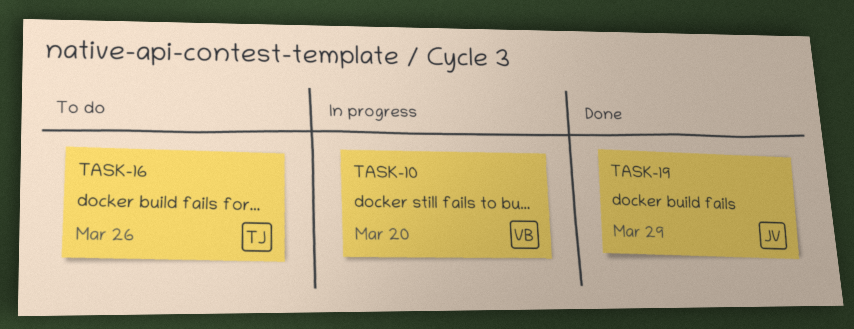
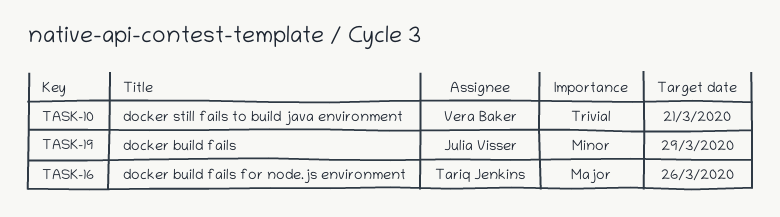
TASK-10, due: Mar 20 -> Mar 21

